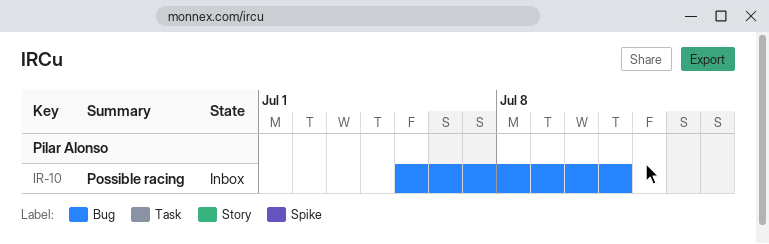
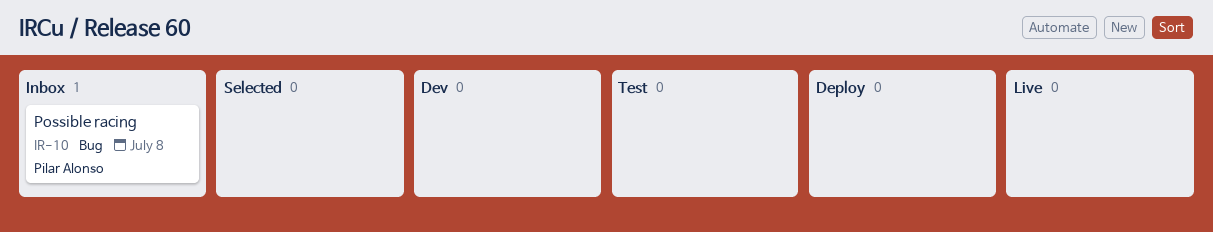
IR-10, due: Jul 11 -> Jul 8

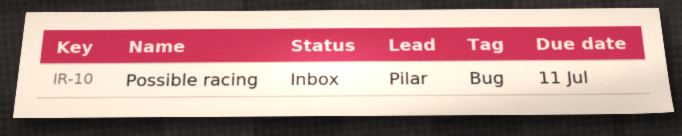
IR-10, due: Jul 8 -> Jul 11

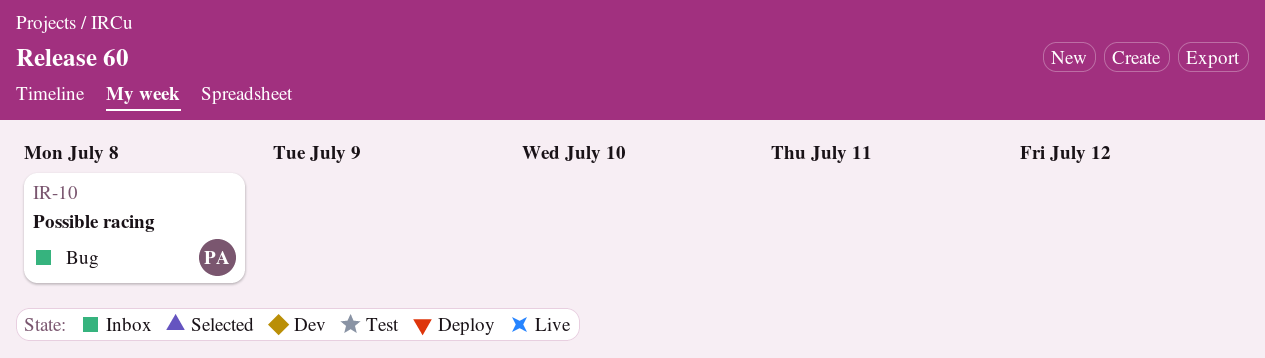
IR-10, due: Jul 11 -> Jul 8

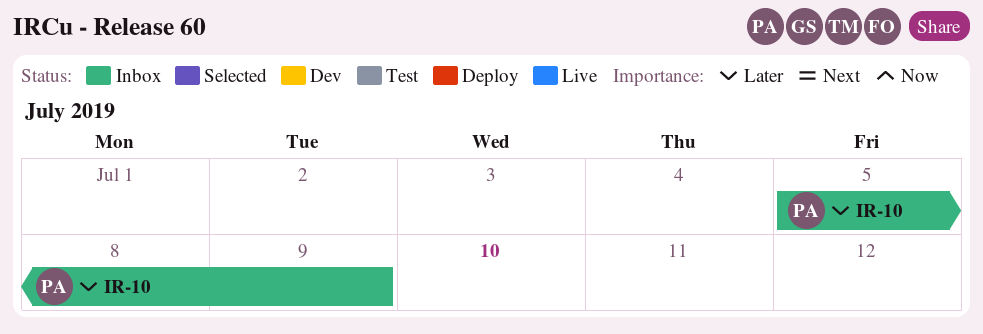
IR-10, due: Jul 8 -> Jul 9

